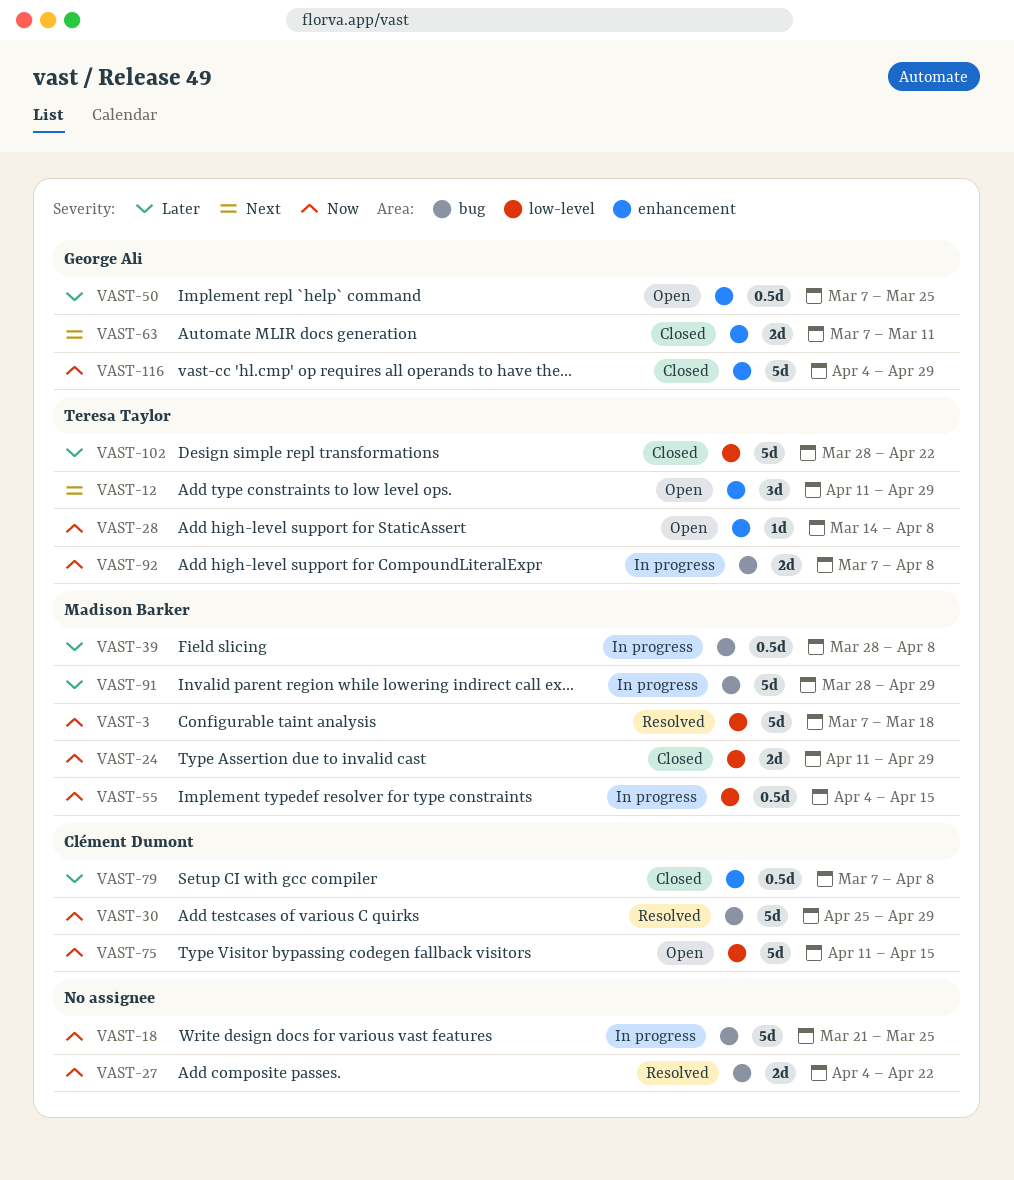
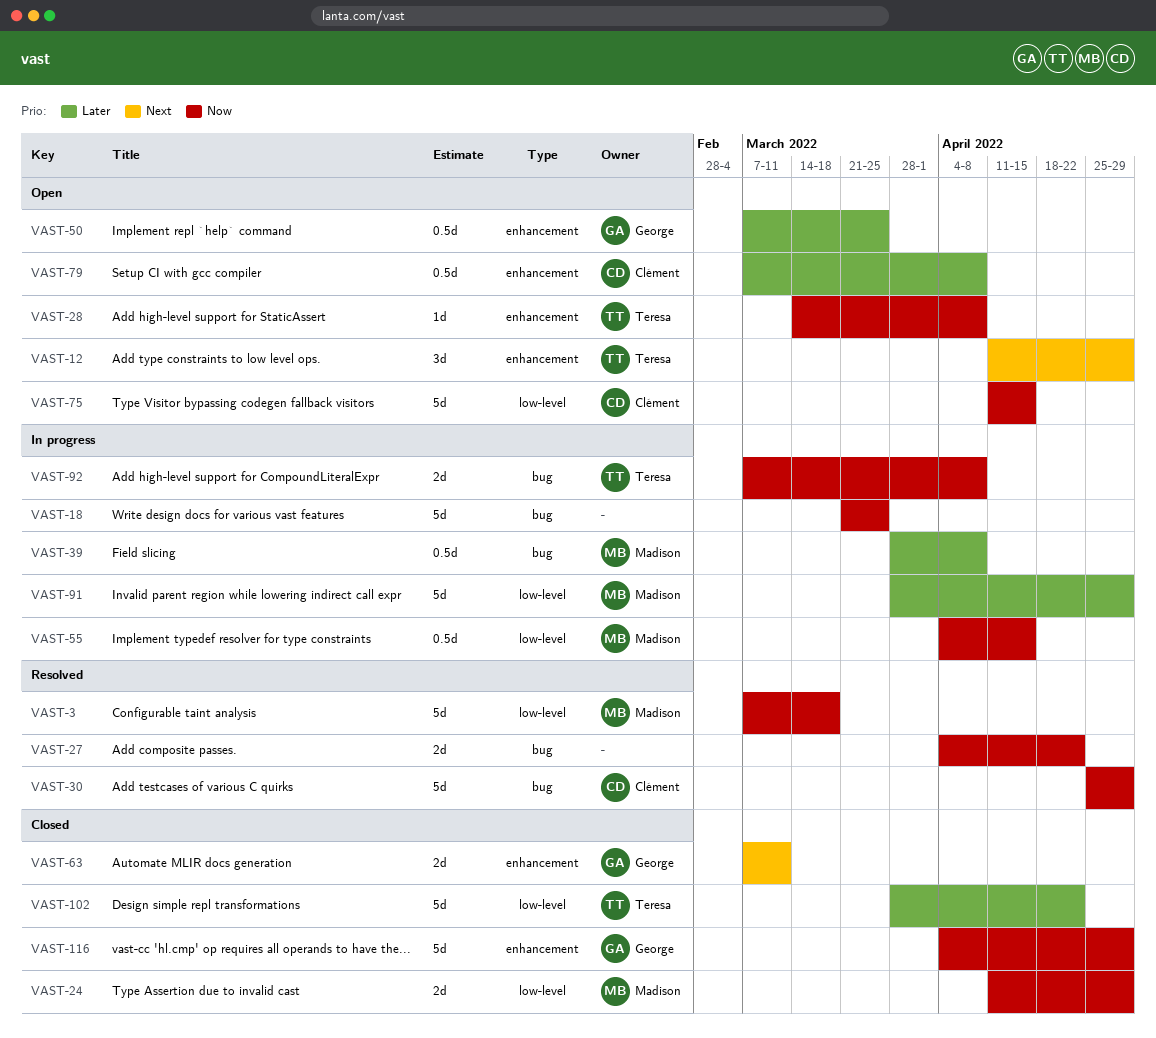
VAST-79, status: Closed -> Open
VAST-91, label: bug -> low-level

